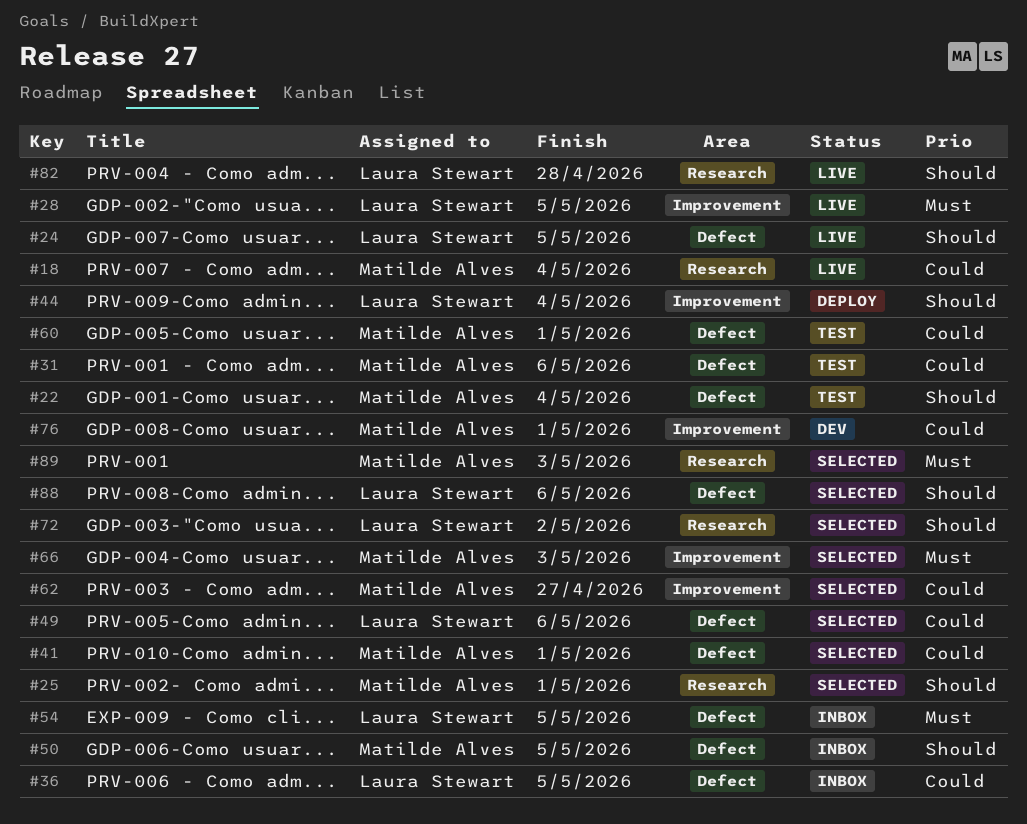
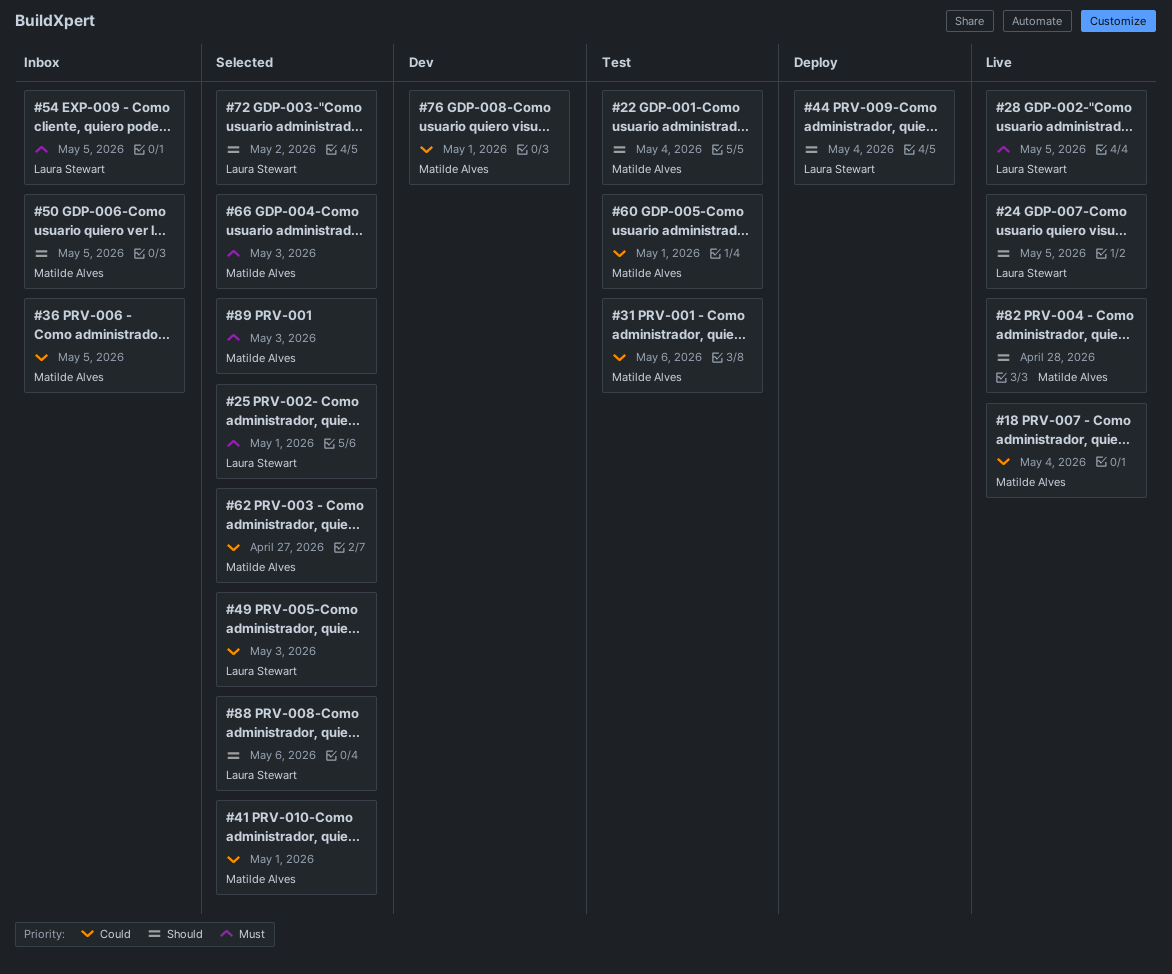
#25, owner: Matilde Alves -> Laura Stewart
#25, priority: Should -> Must
#36, owner: Laura Stewart -> Matilde Alves
#49, due: May 6 -> May 3
#82, owner: Laura Stewart -> Matilde Alves

